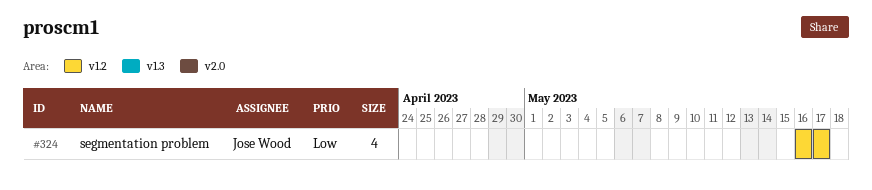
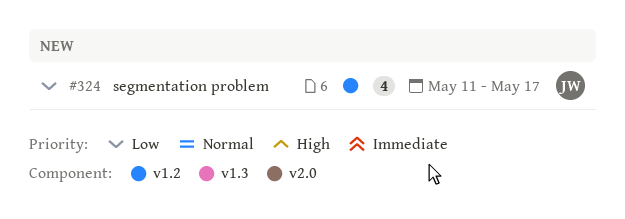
#324, start: May 16 -> May 11

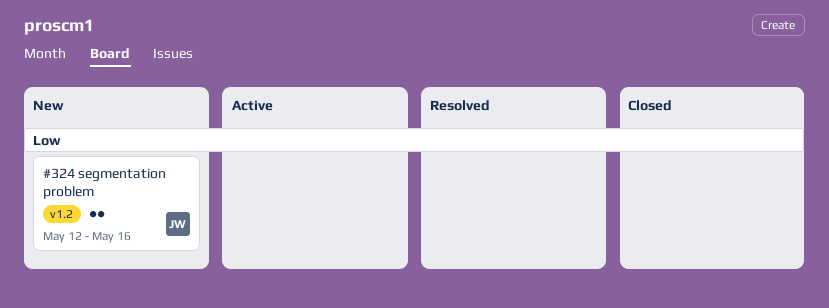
#324, estimate: 4 -> 2
#324, start: May 11 -> May 12
#324, due: May 17 -> May 16

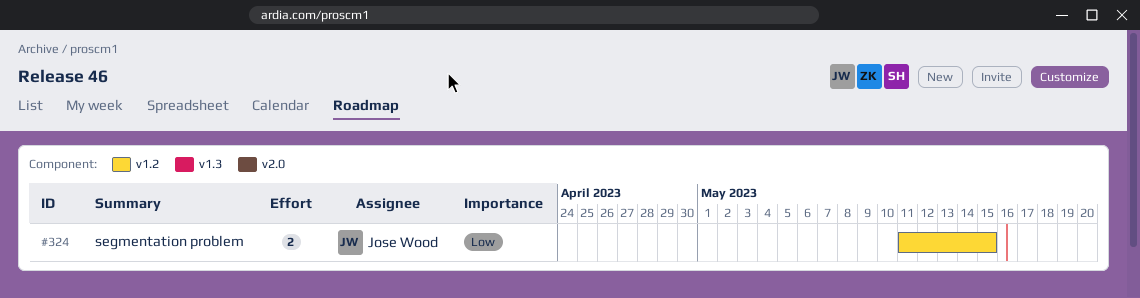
#324, start: May 12 -> May 11
#324, due: May 16 -> May 15

